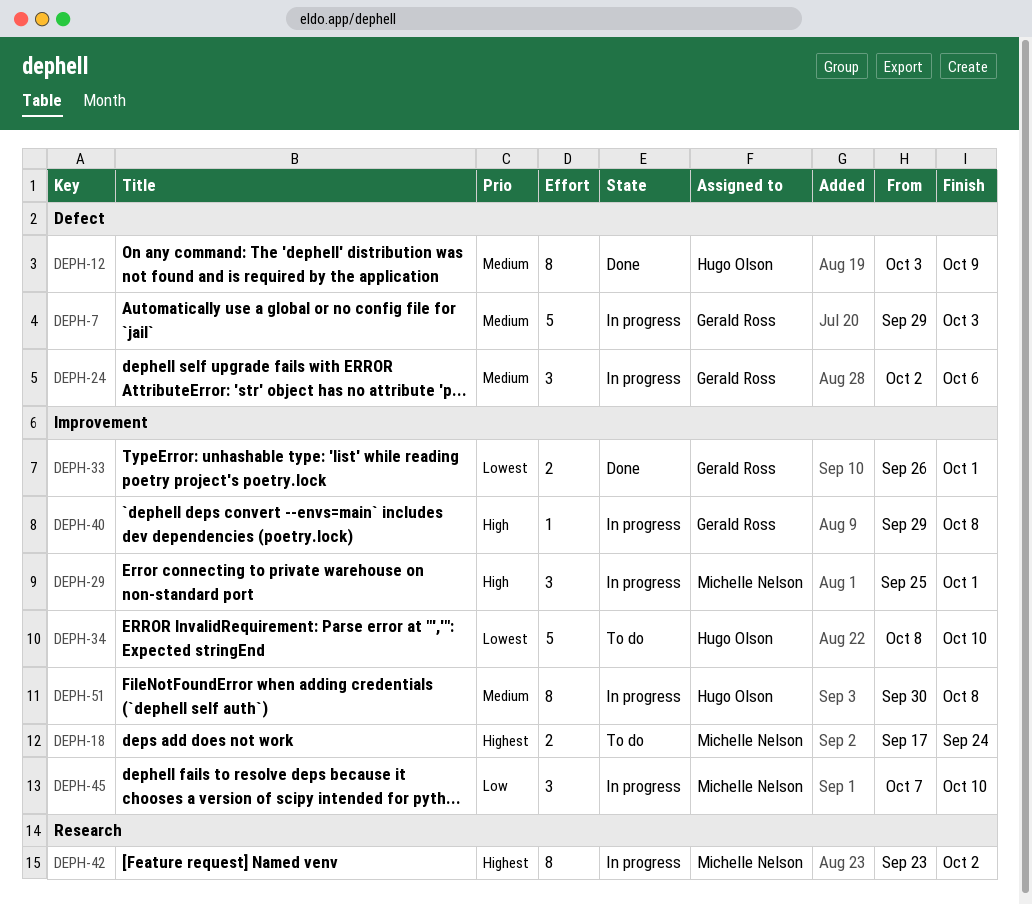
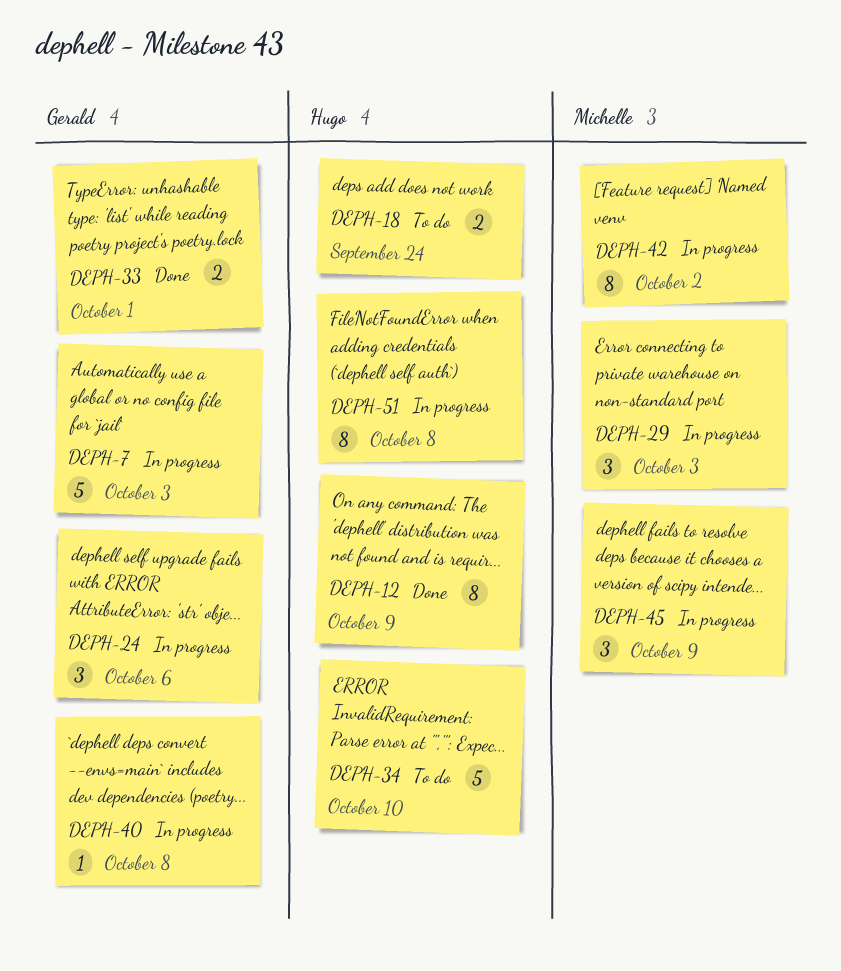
DEPH-18, owner: Michelle Nelson -> Hugo Olson
DEPH-29, due: Oct 1 -> Oct 3
DEPH-45, due: Oct 10 -> Oct 9

